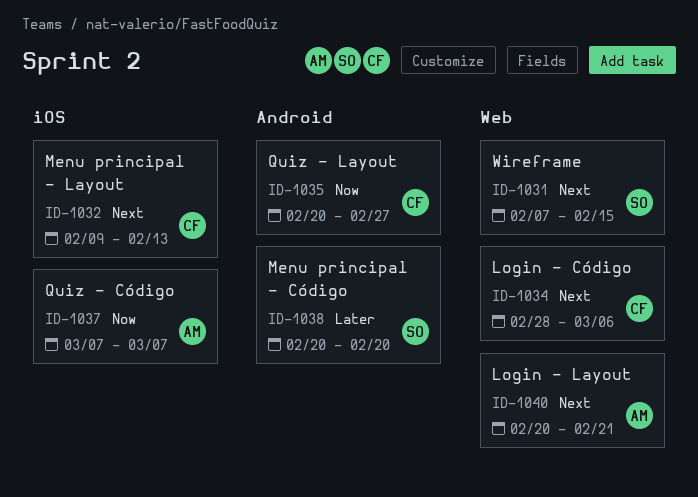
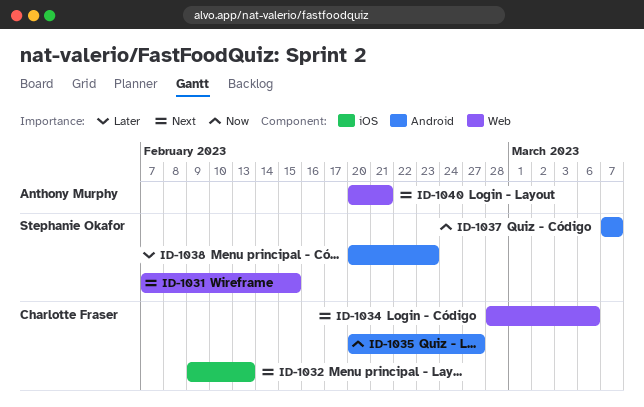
ID-1037, owner: Anthony Murphy -> Stephanie Okafor
ID-1037, label: iOS -> Android
ID-1038, due: Feb 20 -> Feb 23

